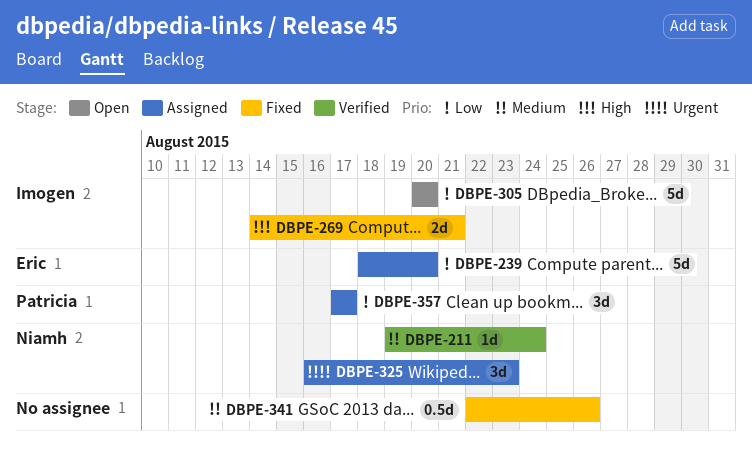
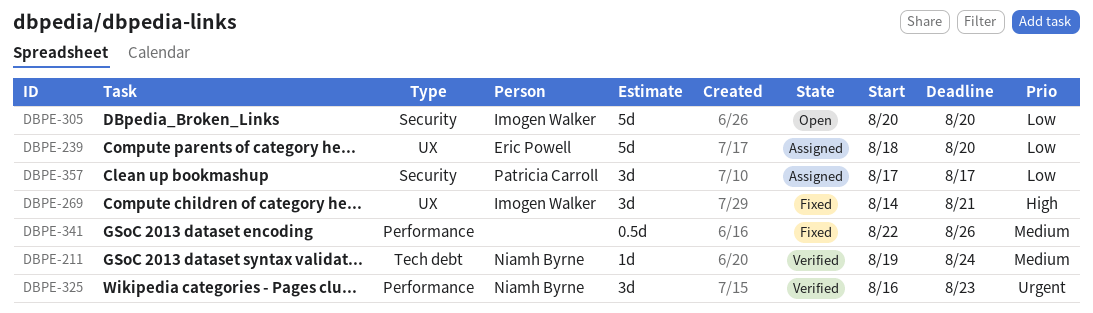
DBPE-269, estimate: 2d -> 3d
DBPE-325, status: Assigned -> Verified

